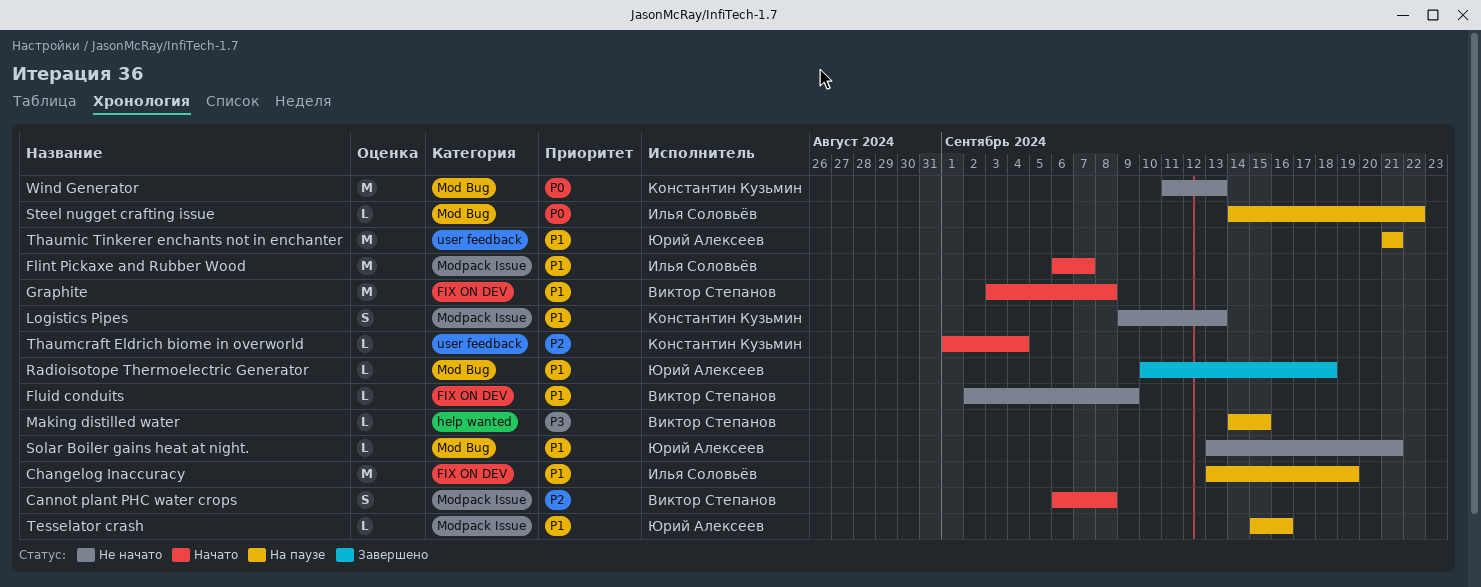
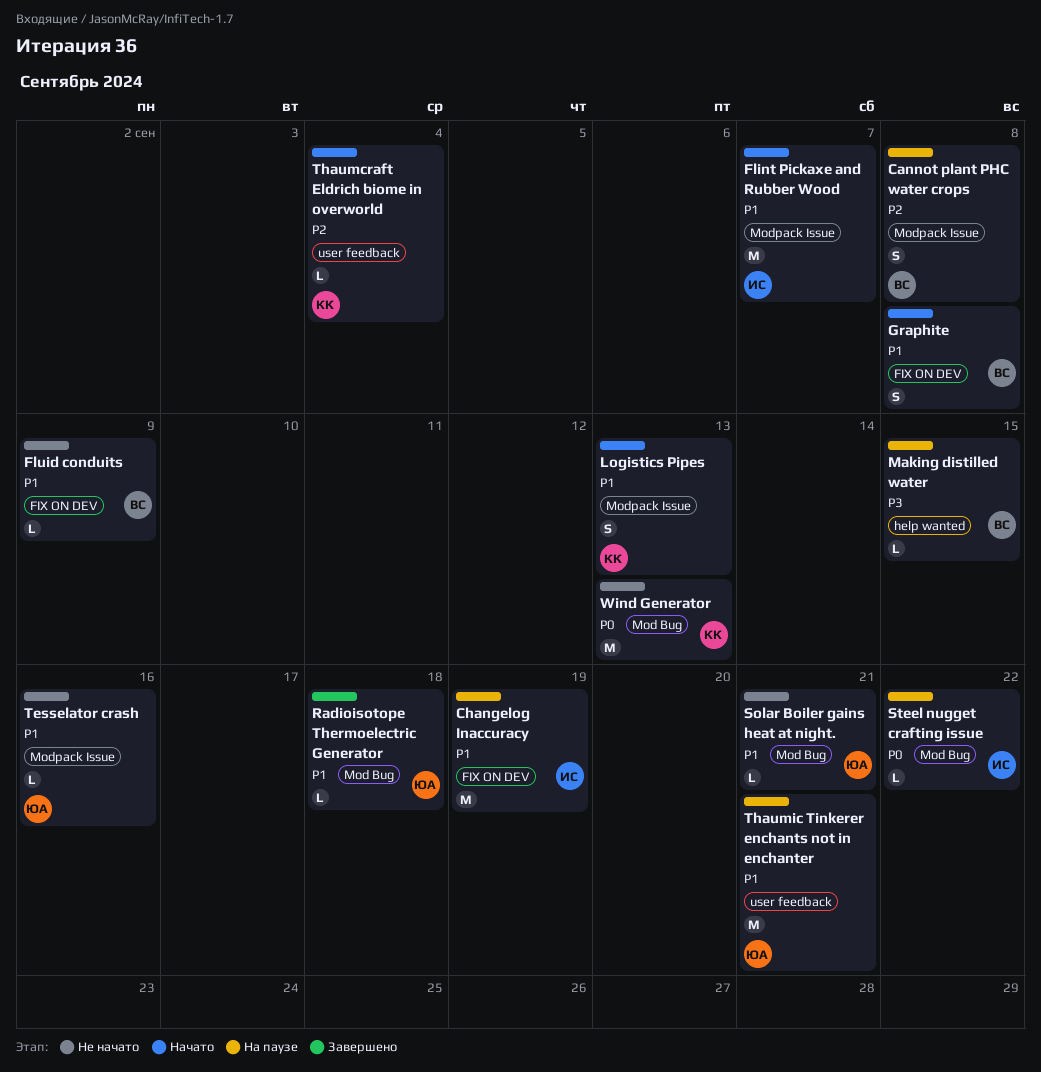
Cannot plant PHC water crops, status: Начато -> На паузе
Graphite, estimate: M -> S
Logistics Pipes, status: Не начато -> Начато
Tesselator crash, status: На паузе -> Не начато

